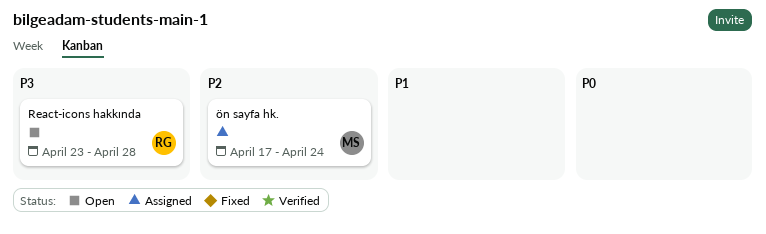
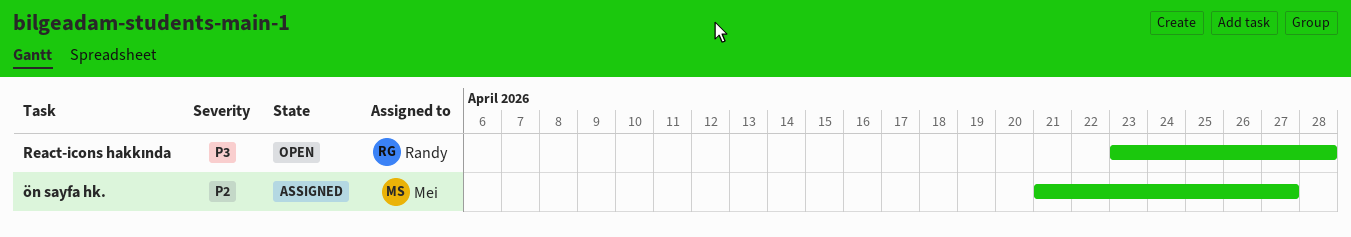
ön sayfa hk., start: Apr 17 -> Apr 21
ön sayfa hk., due: Apr 24 -> Apr 27

